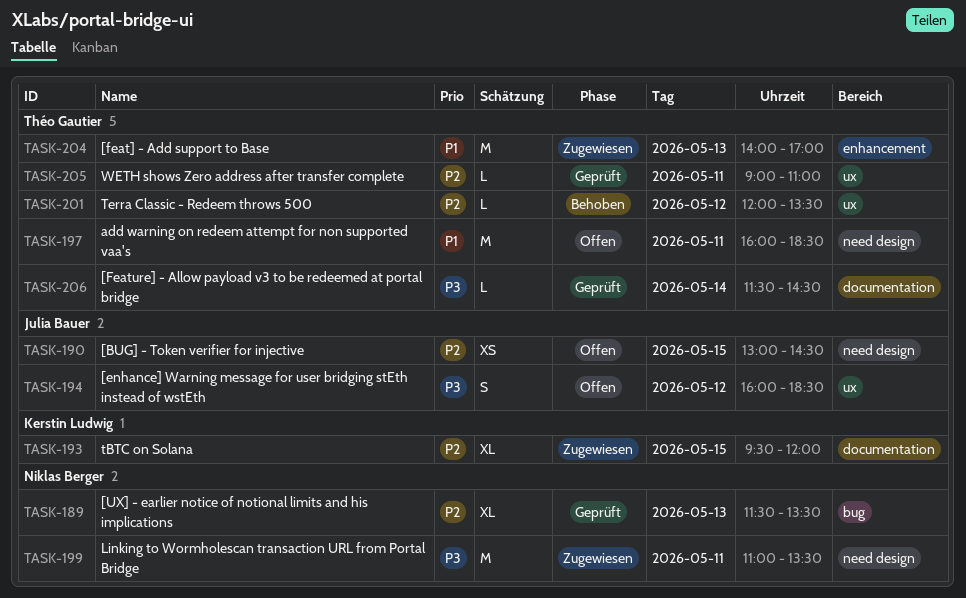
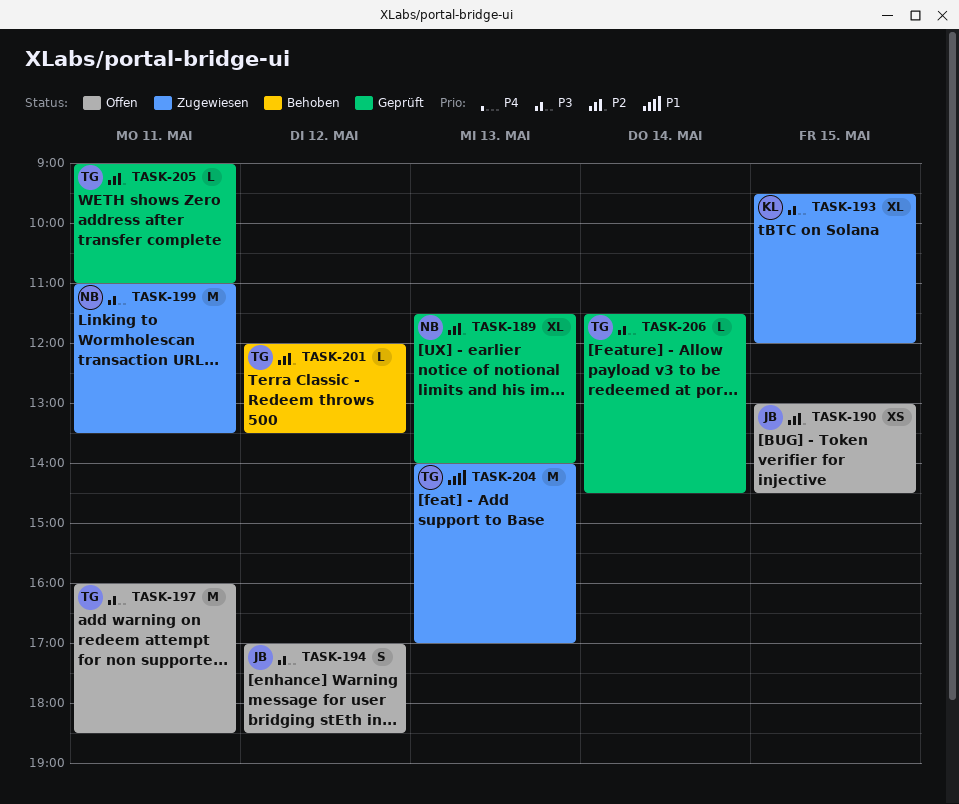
TASK-189, ends: 13:30 -> 14:00
TASK-193, priority: P2 -> P3
TASK-194, begins: 16:00 -> 17:00
TASK-197, priority: P1 -> P3

